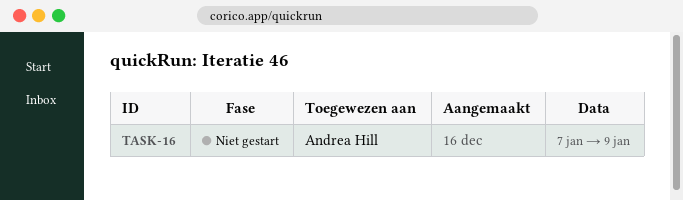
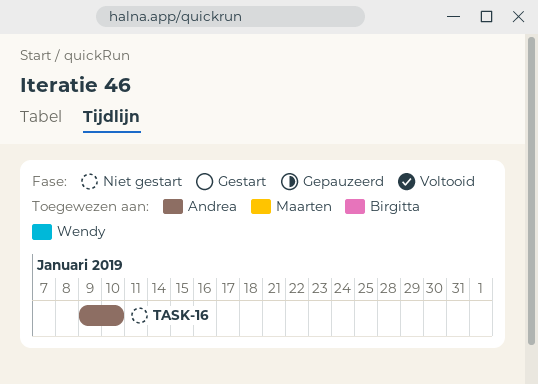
TASK-16, start: Jan 7 -> Jan 9
TASK-16, due: Jan 9 -> Jan 10

